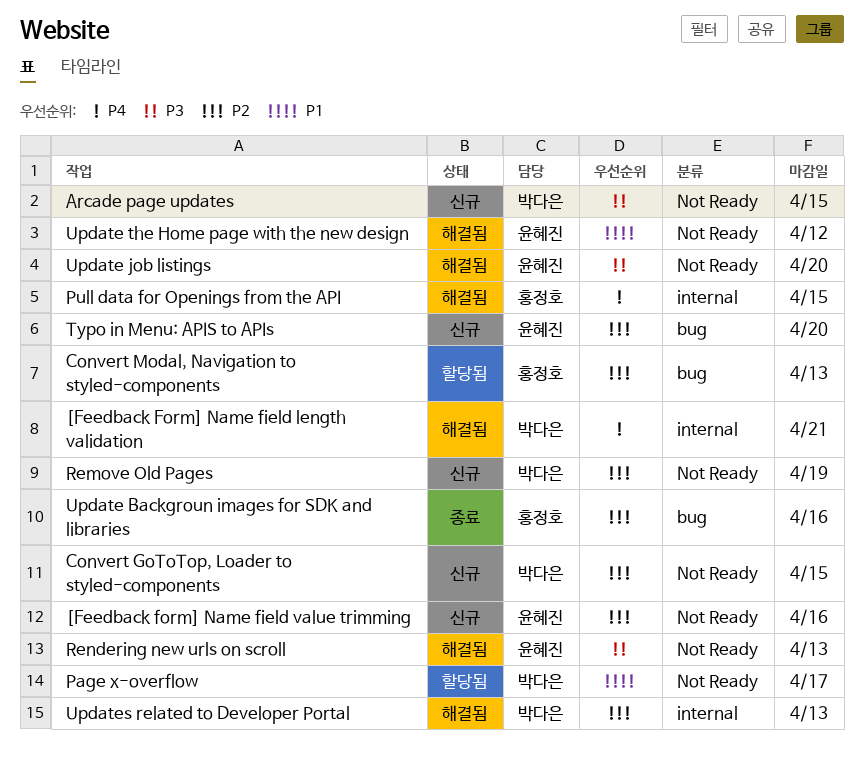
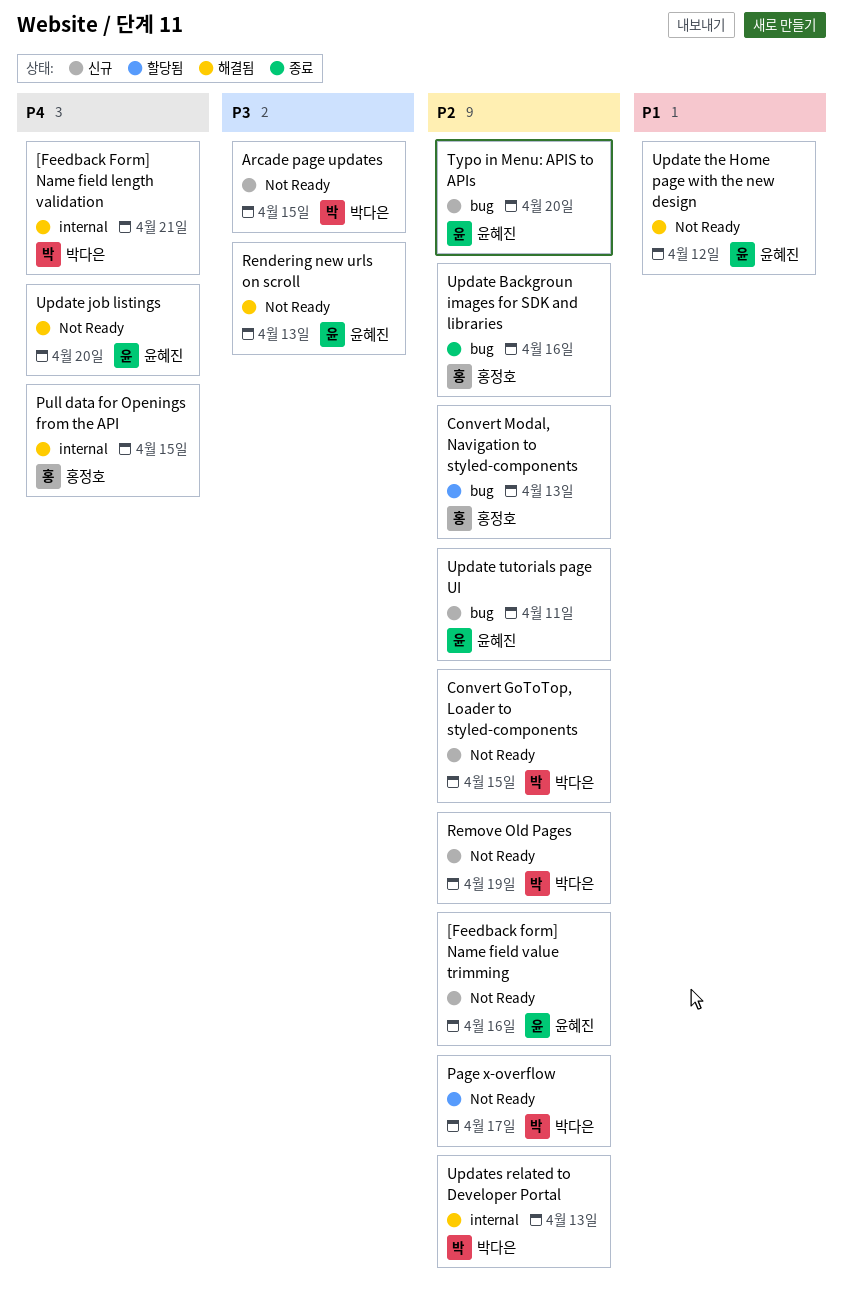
Page x-overflow, priority: P1 -> P2
Update job listings, priority: P3 -> P4
Update tutorials page UI: none -> present

